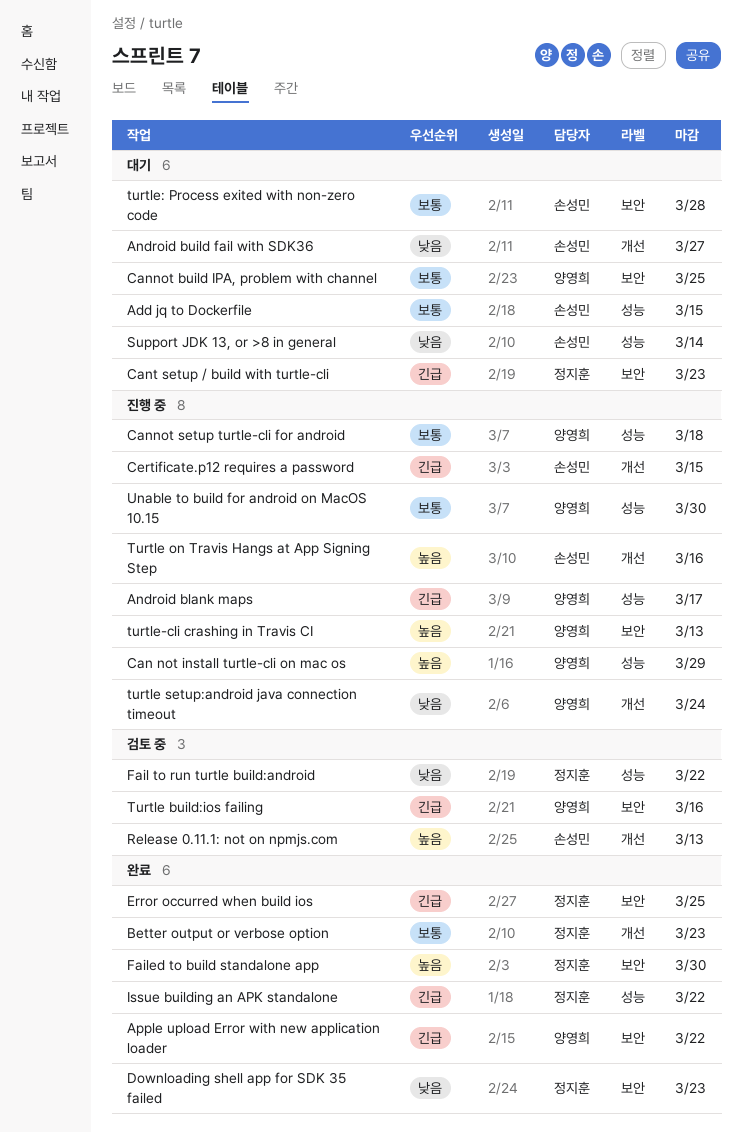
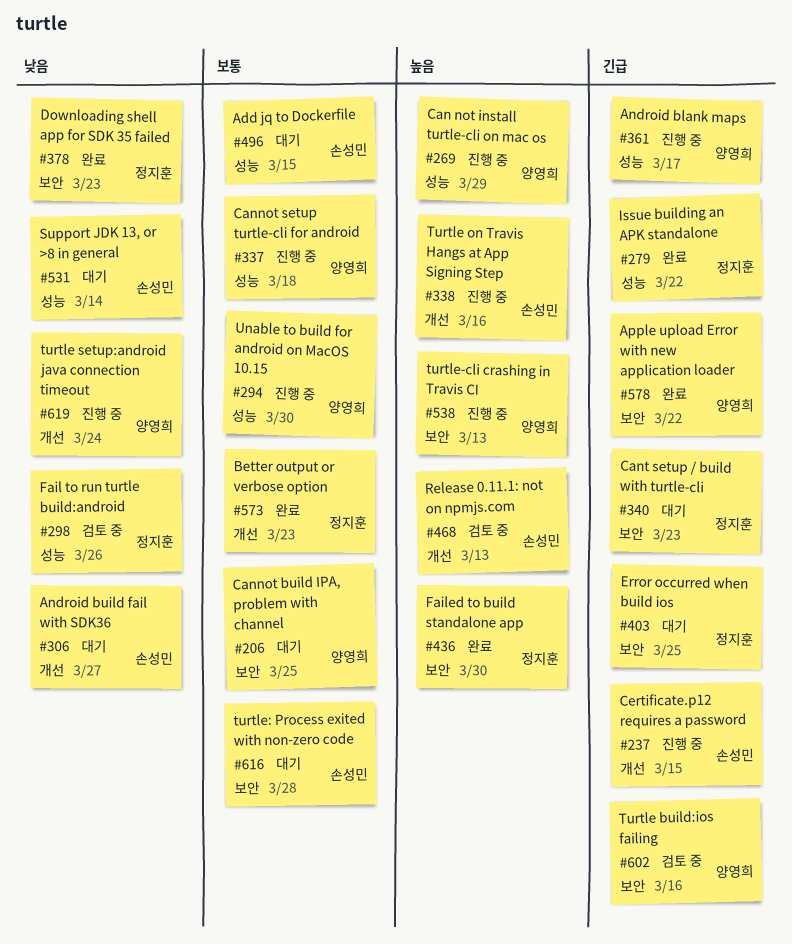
Error occurred when build ios, status: 완료 -> 대기
Fail to run turtle build:android, due: Mar 22 -> Mar 26

